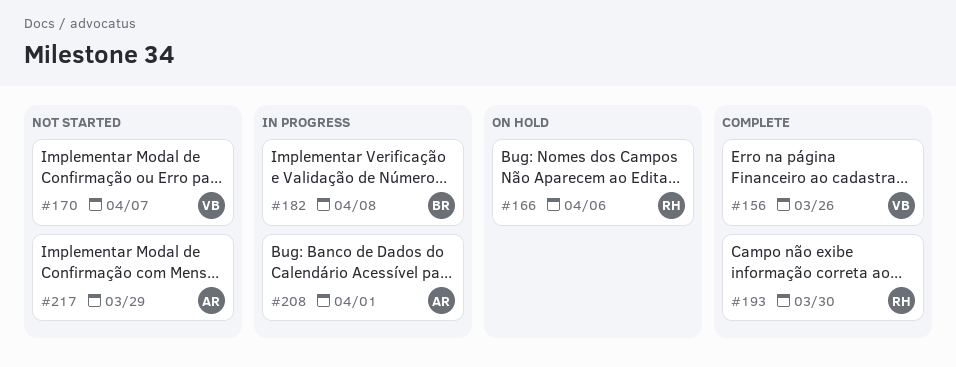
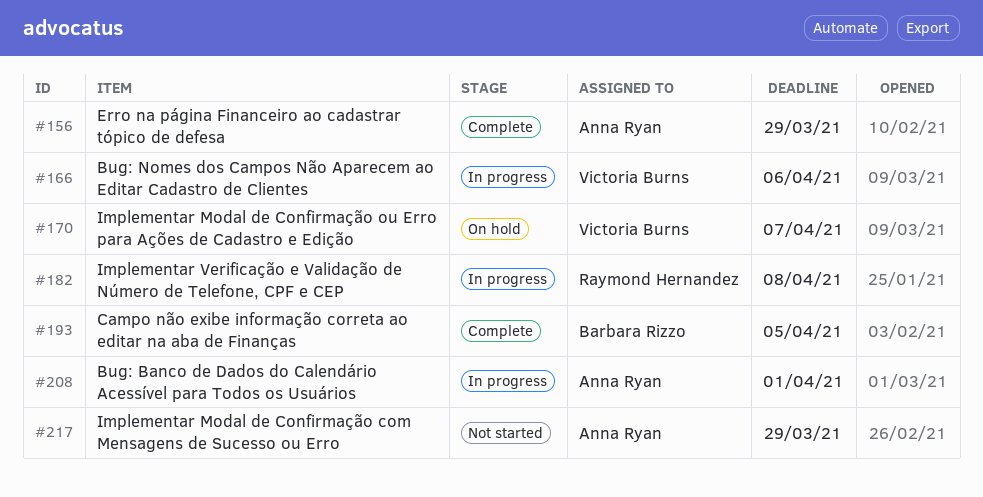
#156, owner: Victoria Burns -> Anna Ryan
#156, due: Mar 26 -> Mar 29
#166, status: On hold -> In progress
#166, owner: Raymond Hernandez -> Victoria Burns
#170, status: Not started -> On hold
#182, owner: Barbara Rizzo -> Raymond Hernandez
#193, owner: Raymond Hernandez -> Barbara Rizzo
#193, due: Mar 30 -> Apr 5

